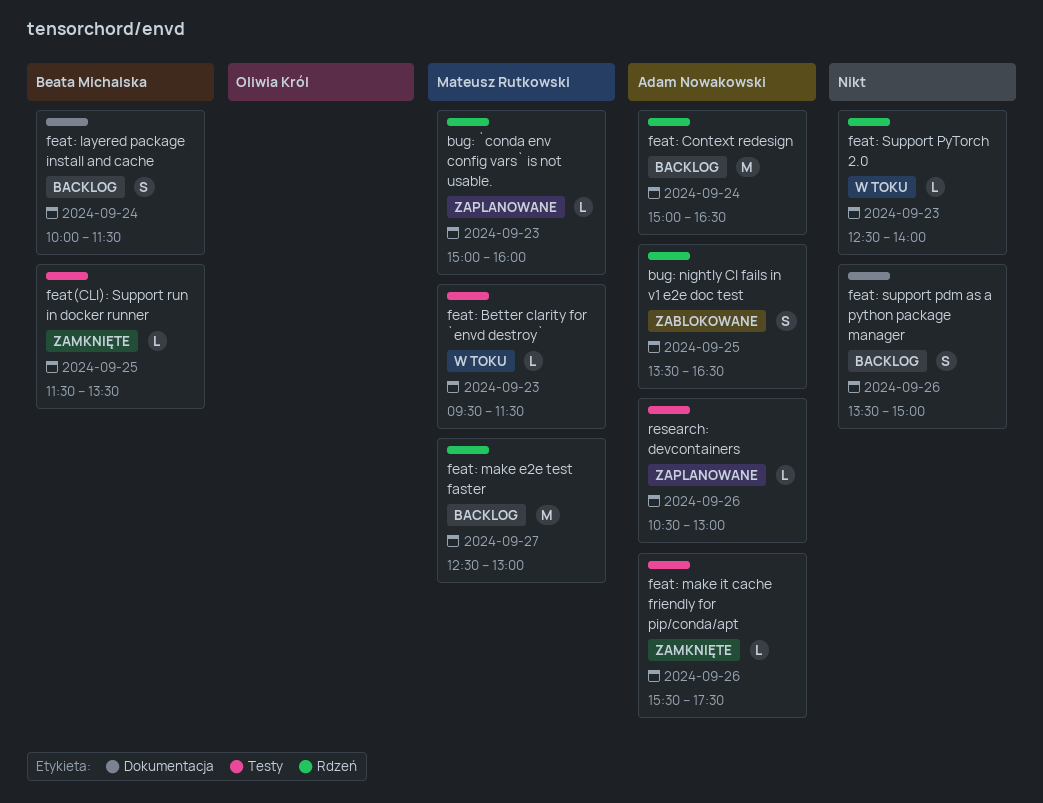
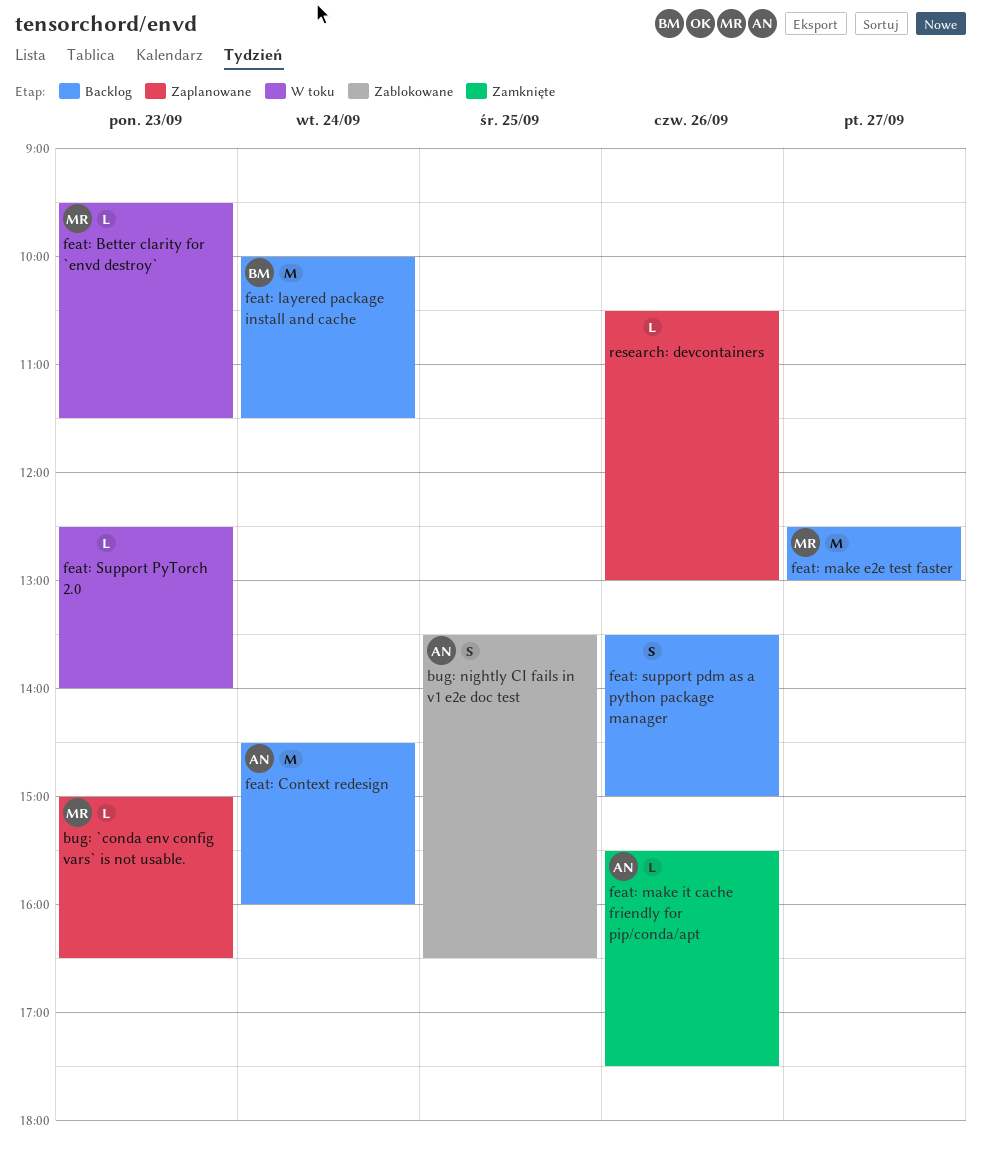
bug: `conda env config vars` is not usable., ends: 16:00 -> 16:30
feat(CLI): Support run in docker runner: present -> none
feat: Context redesign, begins: 15:00 -> 14:30
feat: Context redesign, ends: 16:30 -> 16:00
feat: layered package install and cache, estimate: S -> M
research: devcontainers, owner: Adam Nowakowski -> none

